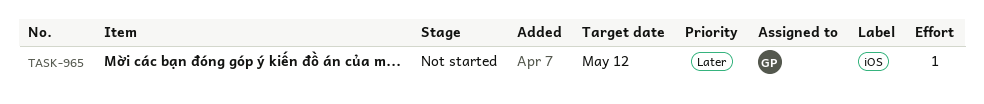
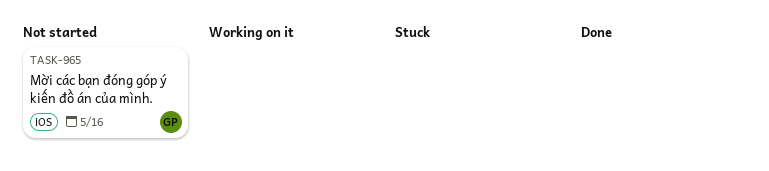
TASK-965, due: May 12 -> May 16

